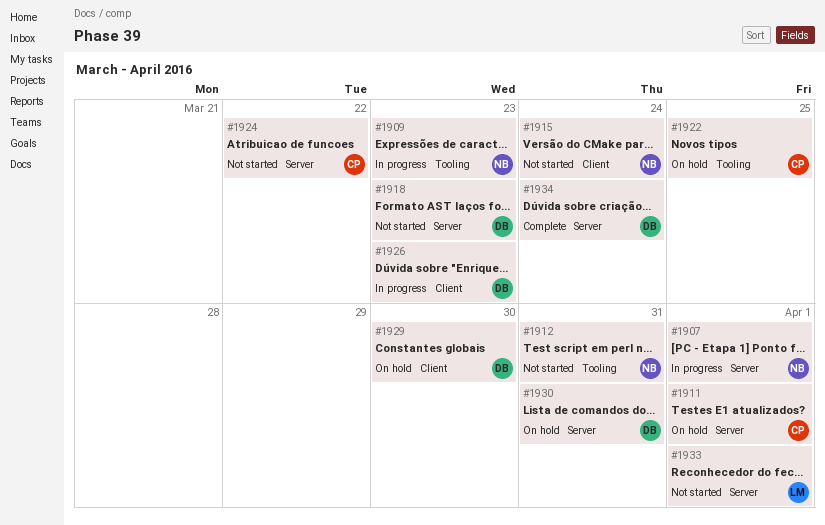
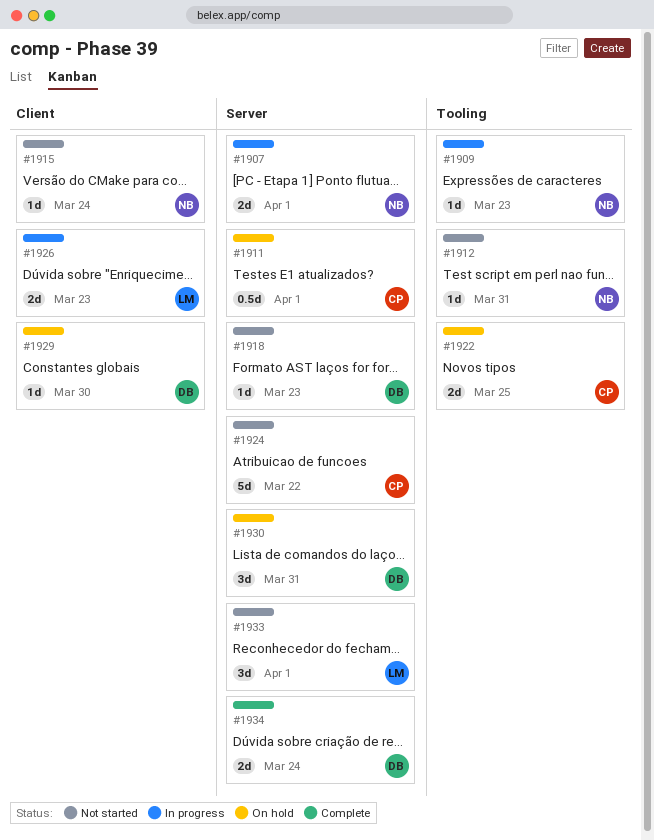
#1926, owner: DB -> LM

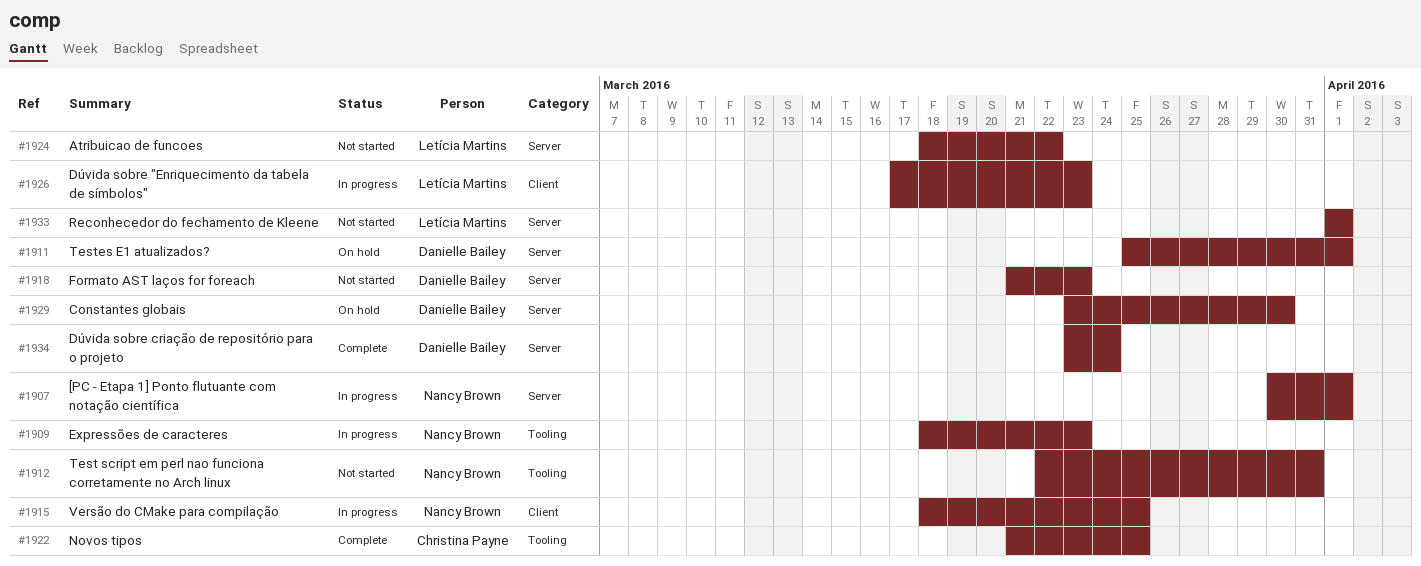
#1911, owner: Christina Payne -> Danielle Bailey
#1915, status: Not started -> In progress
#1915, due: Mar 24 -> Mar 25
#1922, status: On hold -> Complete
#1924, owner: Christina Payne -> Letícia Martins
#1929, label: Client -> Server
#1930: present -> none

